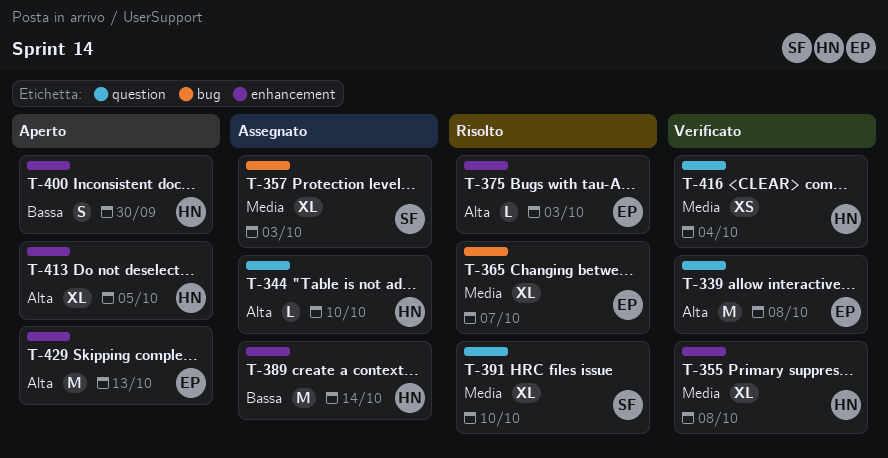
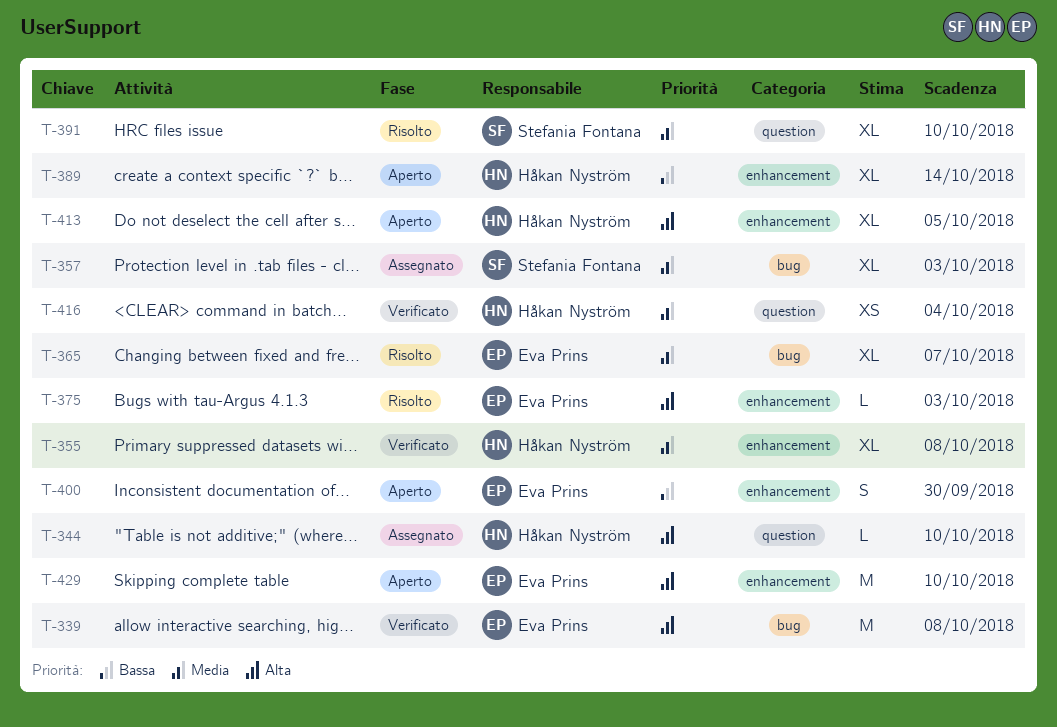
T-339, label: question -> bug
T-389, status: Assegnato -> Aperto
T-389, estimate: M -> XL
T-400, owner: Håkan Nyström -> Eva Prins
T-429, due: Oct 13 -> Oct 10

